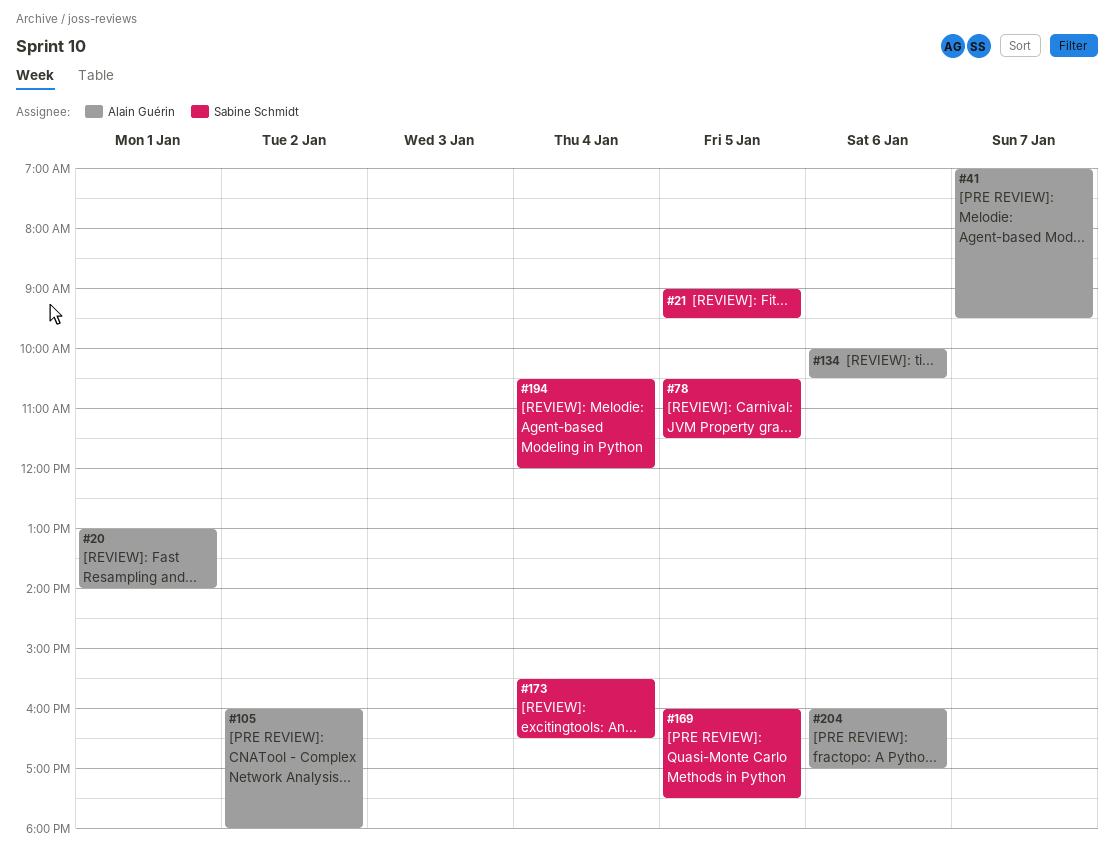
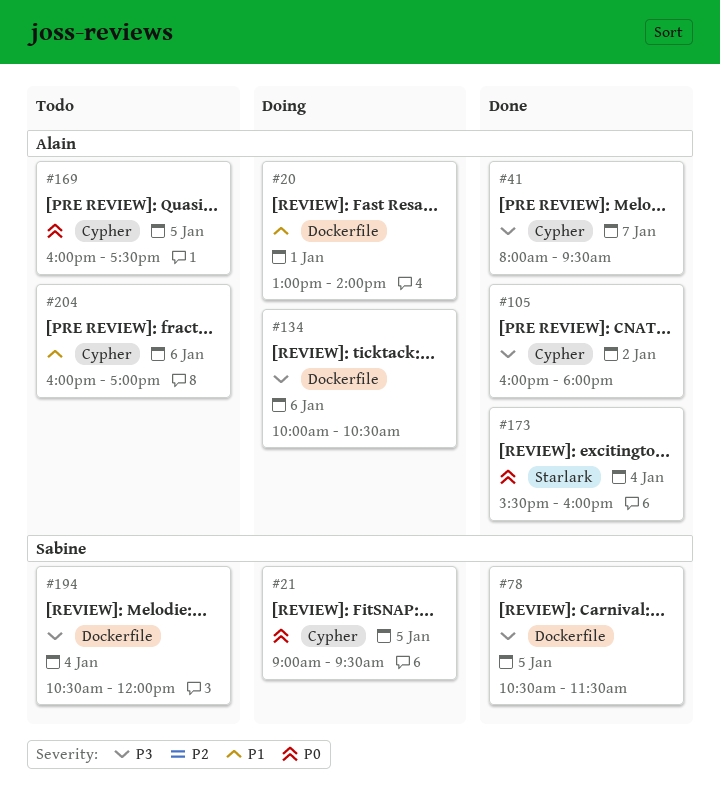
#41, begins: 07:00 -> 08:00
#169, owner: Sabine Schmidt -> Alain Guérin
#173, owner: Sabine Schmidt -> Alain Guérin
#173, ends: 16:30 -> 16:00

